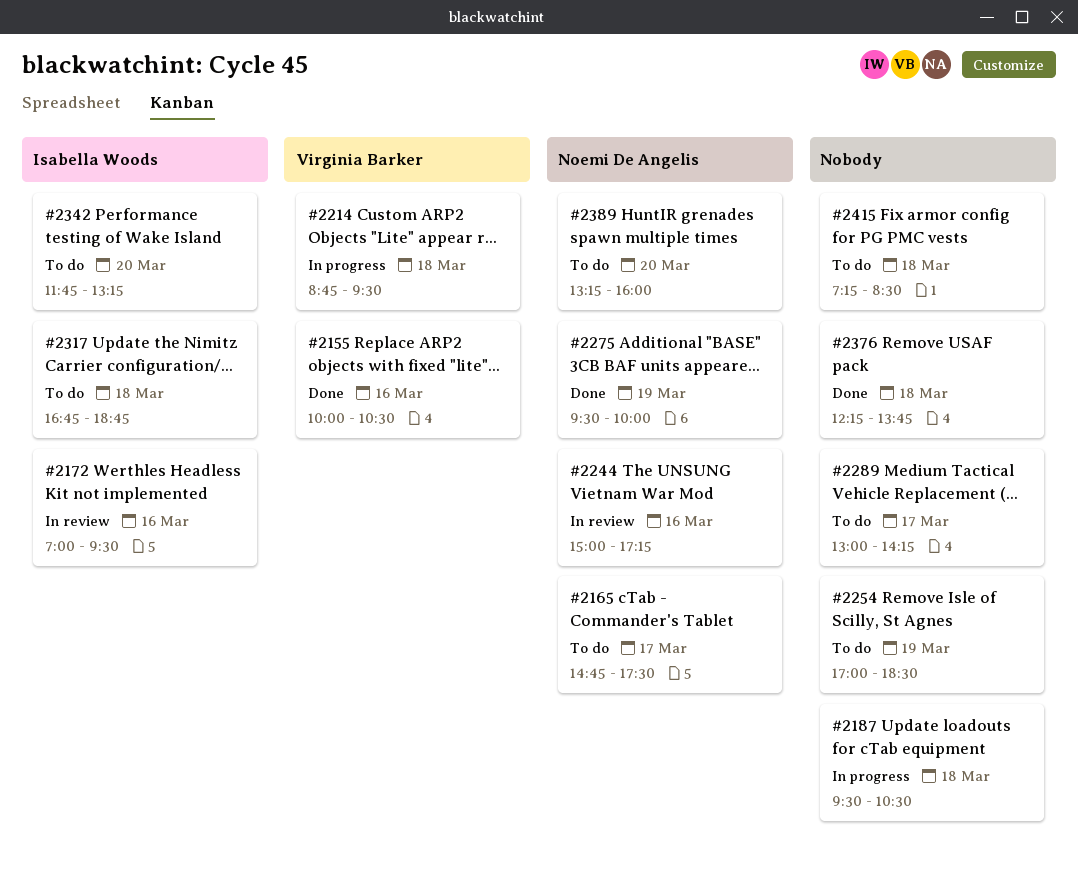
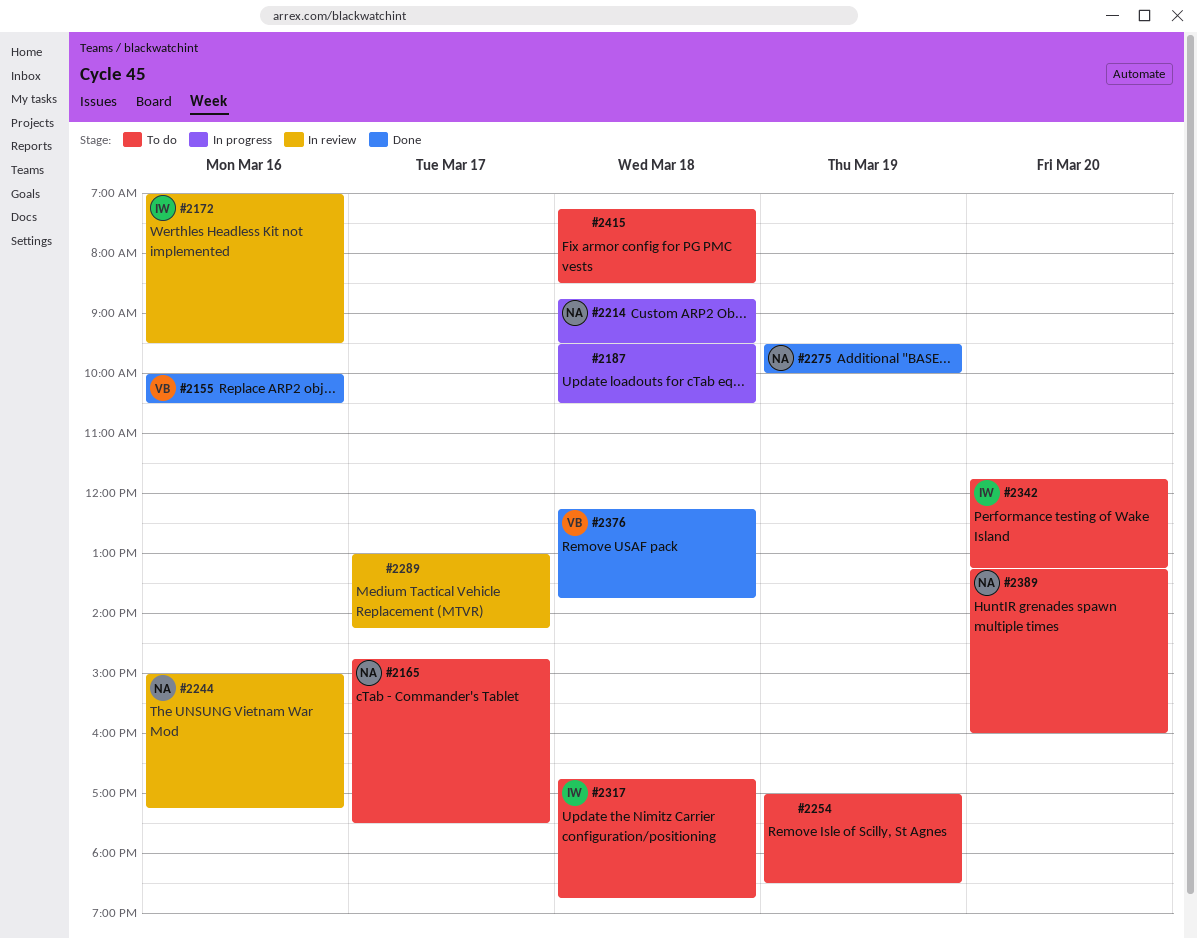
#2214, owner: Virginia Barker -> Noemi De Angelis
#2289, status: To do -> In review
#2376, owner: none -> Virginia Barker

